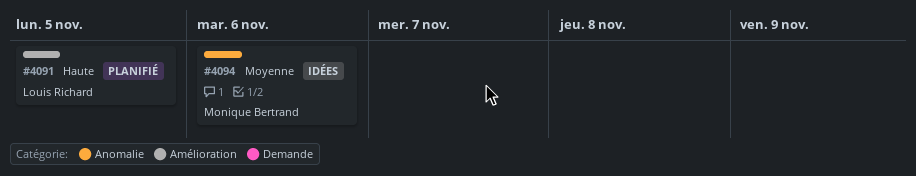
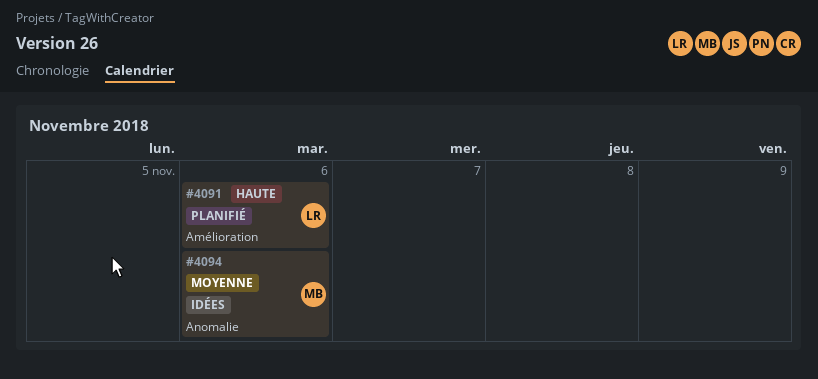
#4091, due: Nov 5 -> Nov 6

